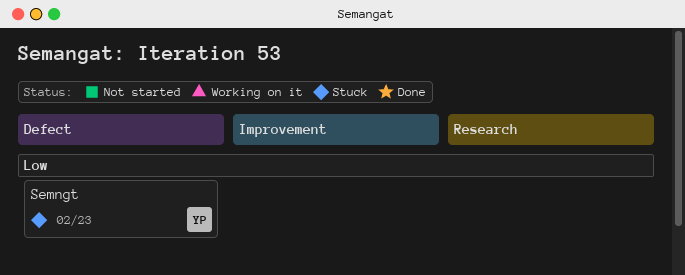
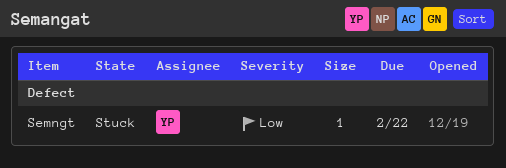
Semngt, due: Feb 23 -> Feb 22

